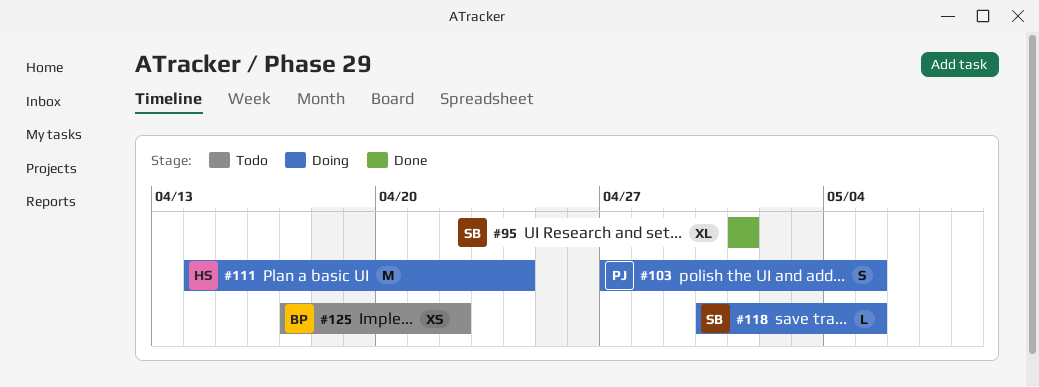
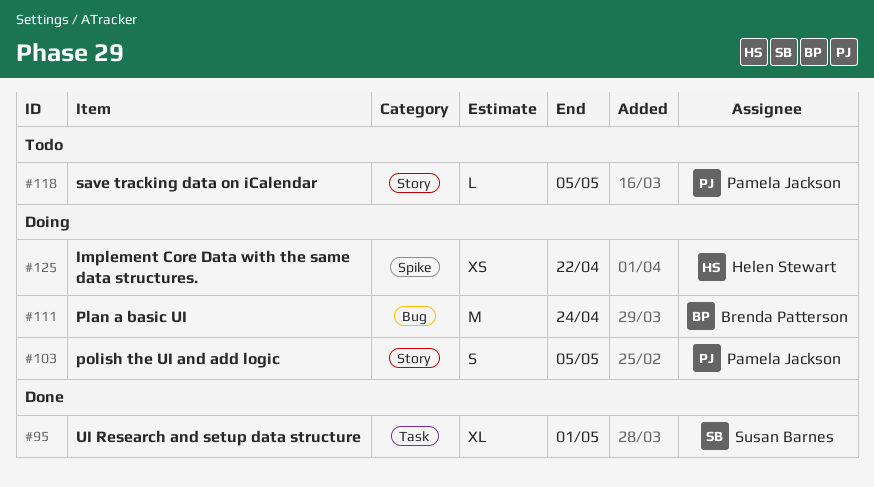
#111, owner: Helen Stewart -> Brenda Patterson
#118, status: Doing -> Todo
#118, owner: Susan Barnes -> Pamela Jackson
#125, status: Todo -> Doing
#125, owner: Brenda Patterson -> Helen Stewart

